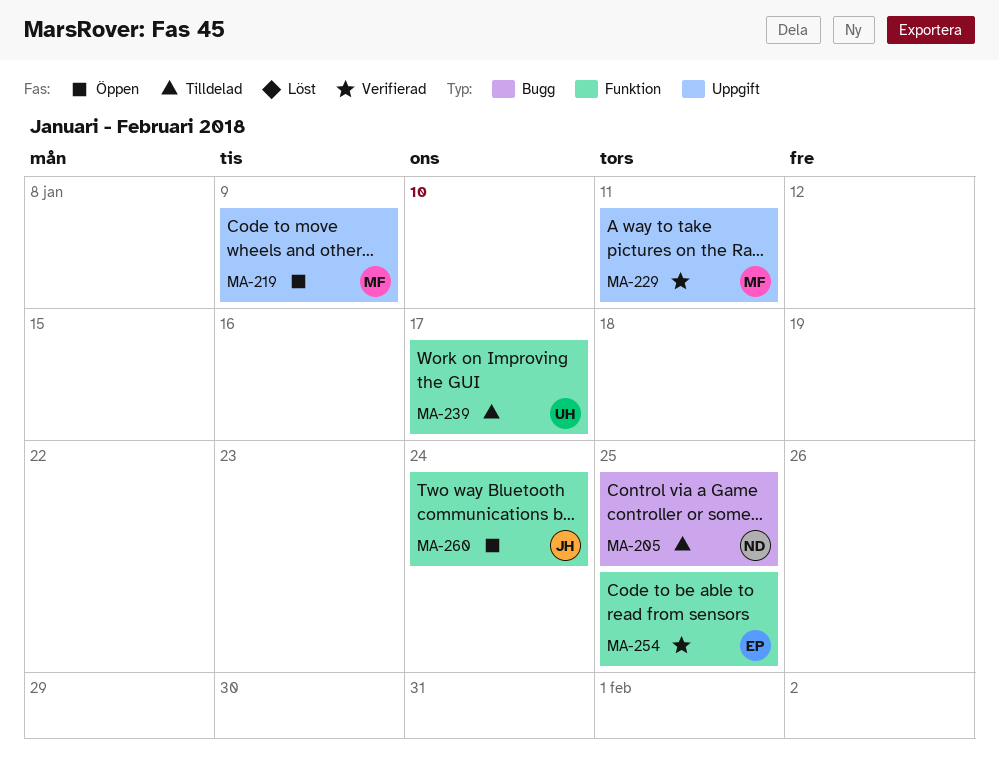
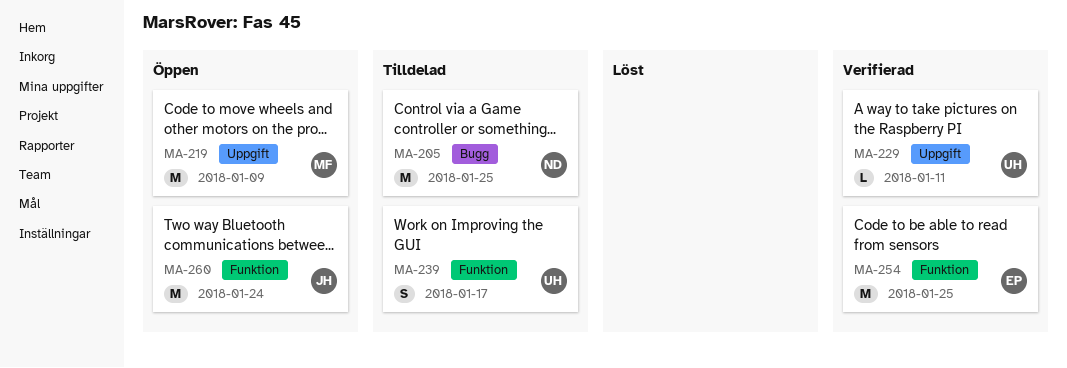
MA-229, owner: MF -> UH

